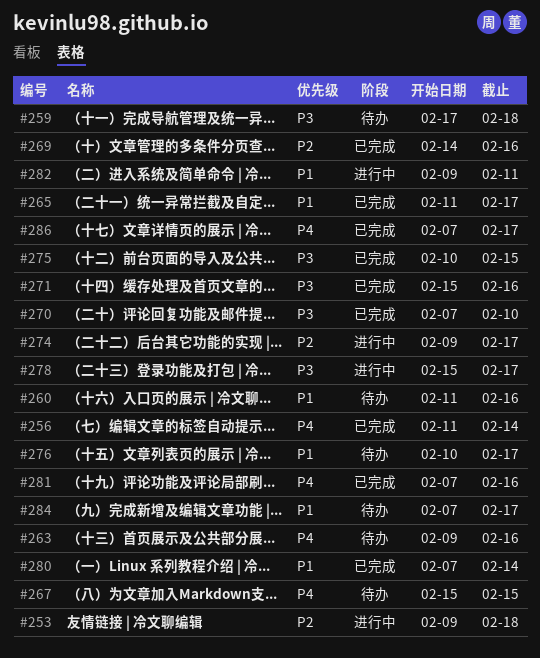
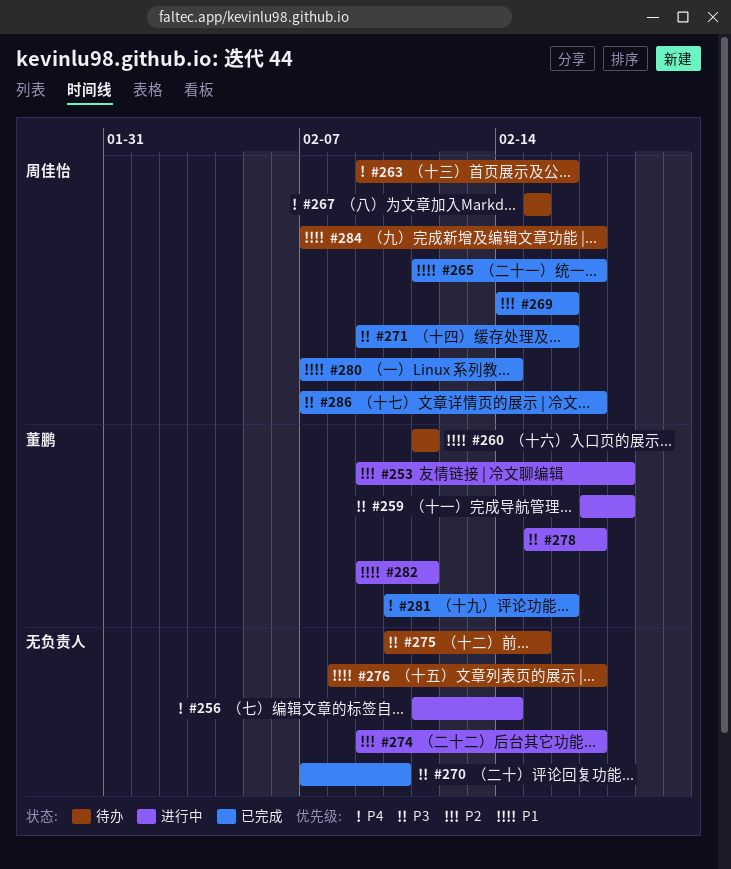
#256, status: 已完成 -> 进行中
#259, status: 待办 -> 进行中
#260, due: Feb 16 -> Feb 11
#271, start: Feb 15 -> Feb 9
#275, status: 已完成 -> 待办
#276, start: Feb 10 -> Feb 8
#281, start: Feb 7 -> Feb 10
#286, priority: P4 -> P3

